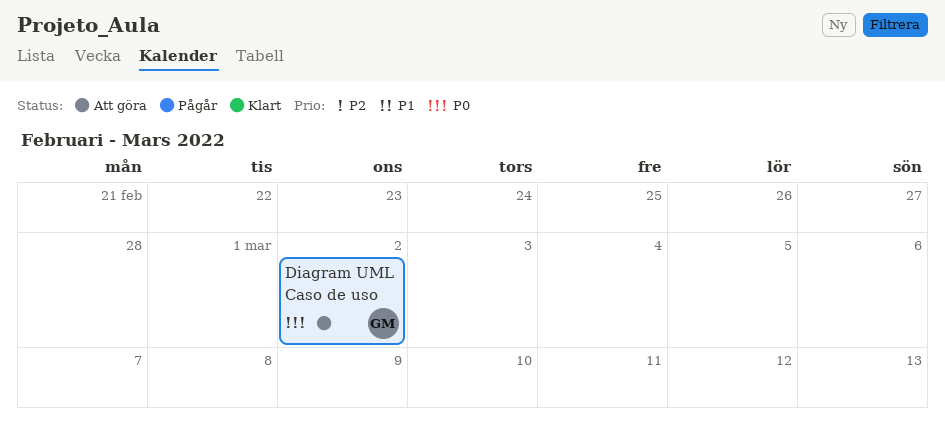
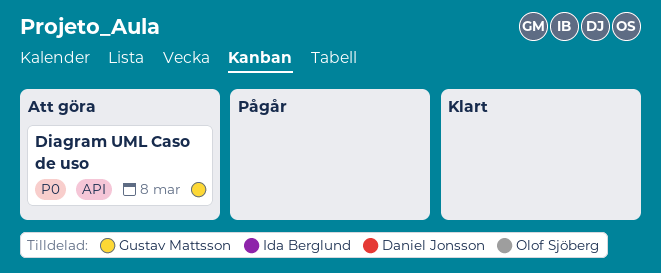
Diagram UML Caso de uso, due: Mar 2 -> Mar 8

